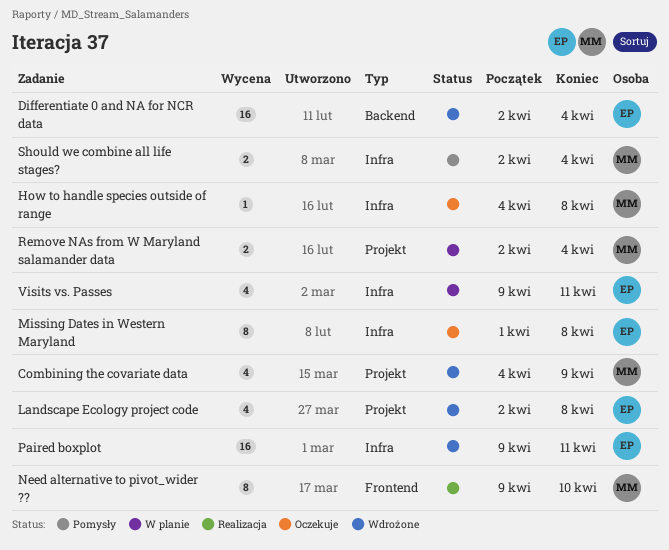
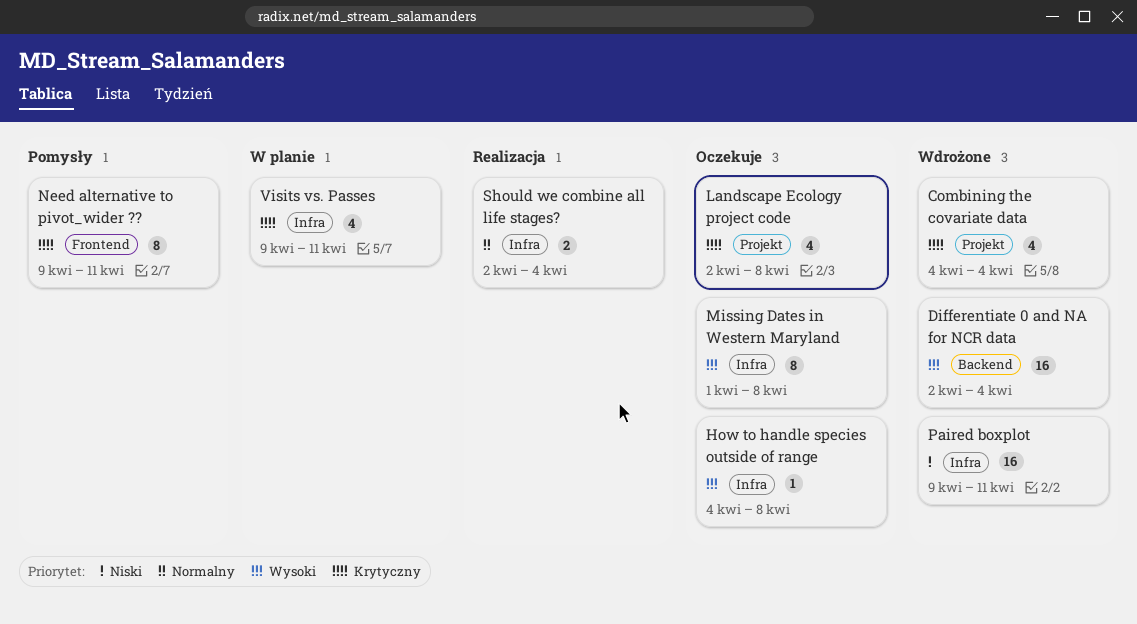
Combining the covariate data, due: Apr 9 -> Apr 4
Landscape Ecology project code, status: Wdrożone -> Oczekuje
Need alternative to pivot_wider ??, status: Realizacja -> Pomysły
Need alternative to pivot_wider ??, due: Apr 10 -> Apr 11
Remove NAs from W Maryland salamander data: present -> none
Should we combine all life stages?, status: Pomysły -> Realizacja

